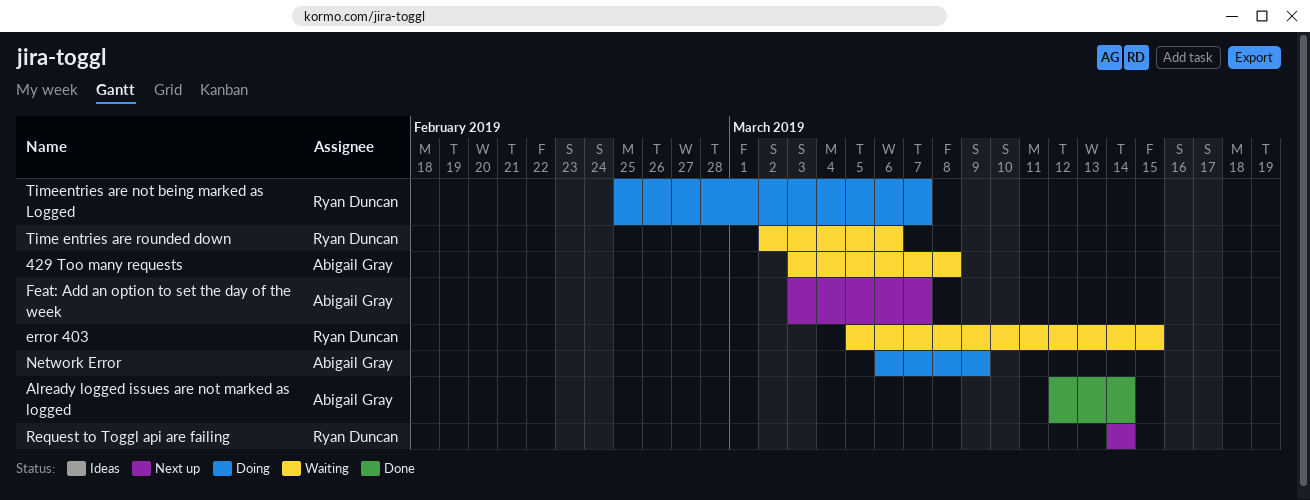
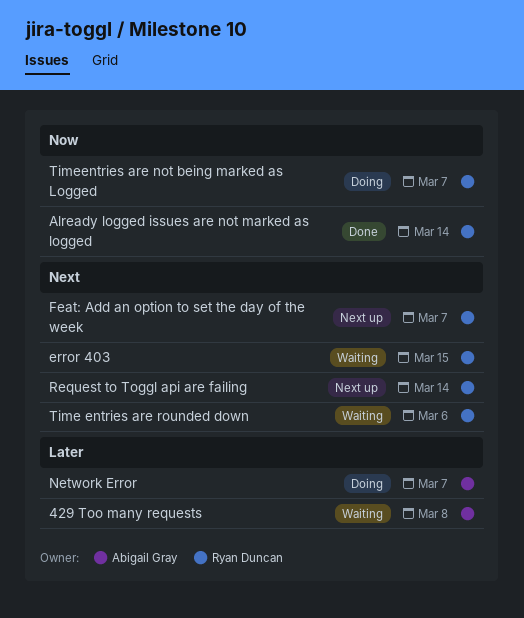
Already logged issues are not marked as logged, owner: Abigail Gray -> Ryan Duncan
Feat: Add an option to set the day of the week, owner: Abigail Gray -> Ryan Duncan
Network Error, due: Mar 9 -> Mar 7

